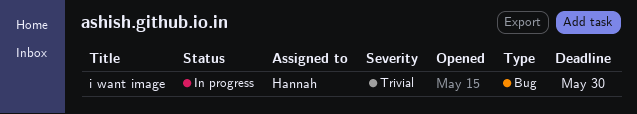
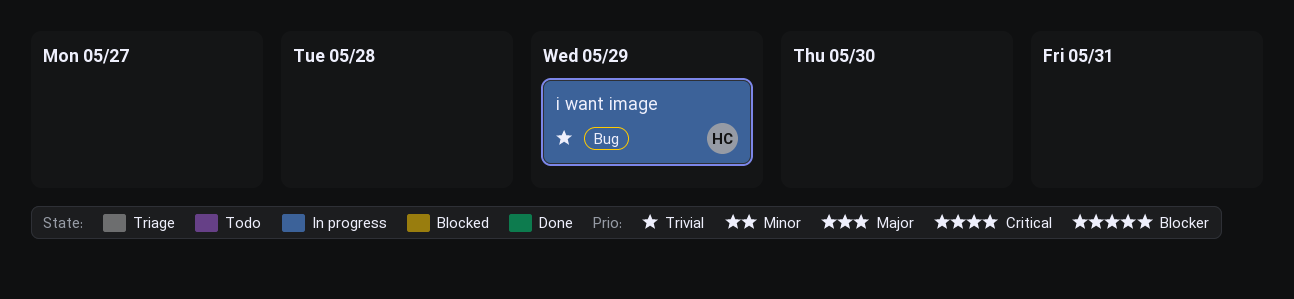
i want image, due: May 30 -> May 29

